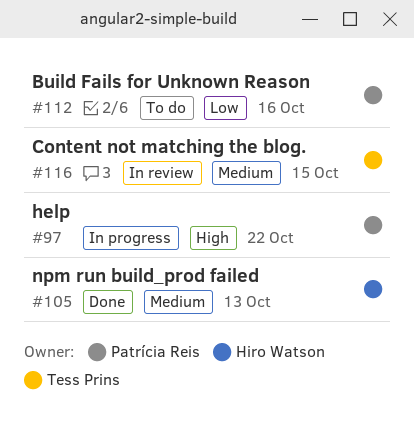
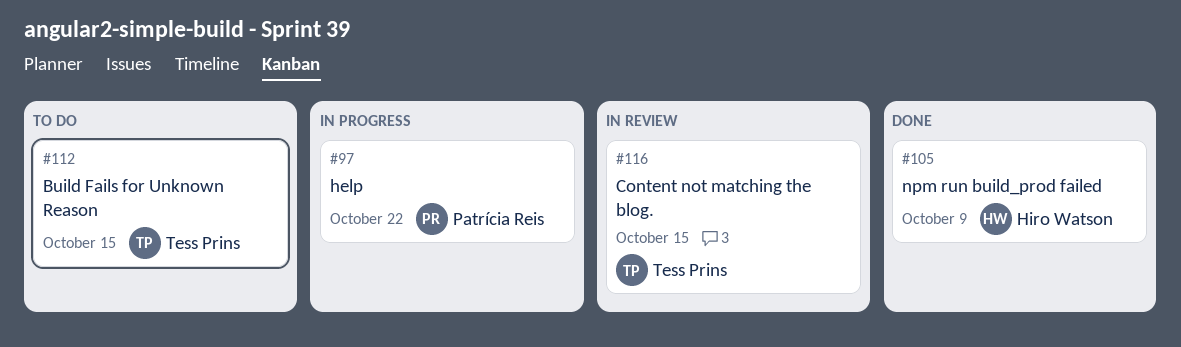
#105, due: Oct 13 -> Oct 9
#112, owner: Patrícia Reis -> Tess Prins
#112, due: Oct 16 -> Oct 15

